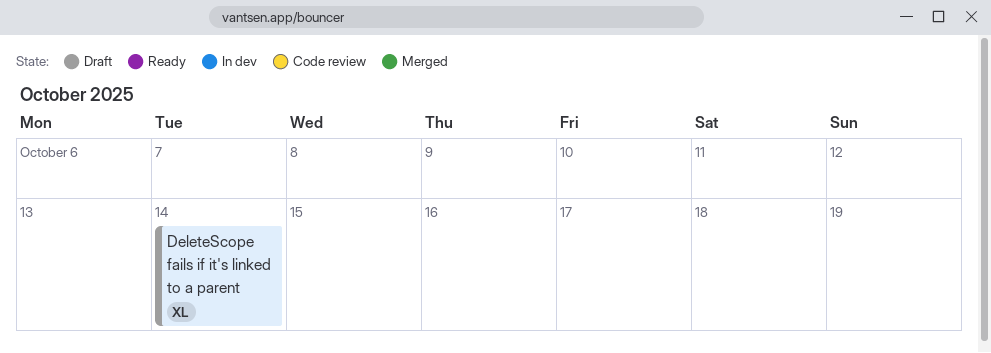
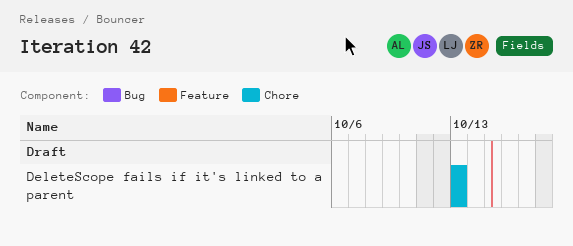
DeleteScope fails if it's linked to a parent, due: Oct 14 -> Oct 13

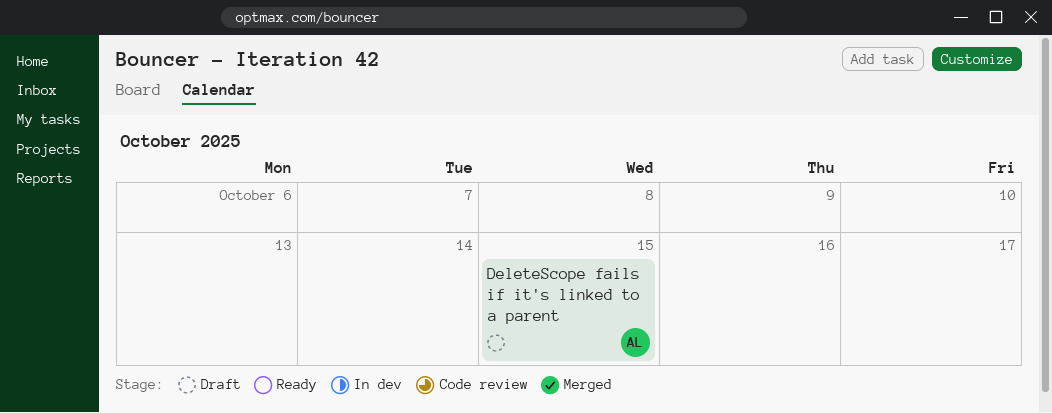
DeleteScope fails if it's linked to a parent, due: Oct 13 -> Oct 15

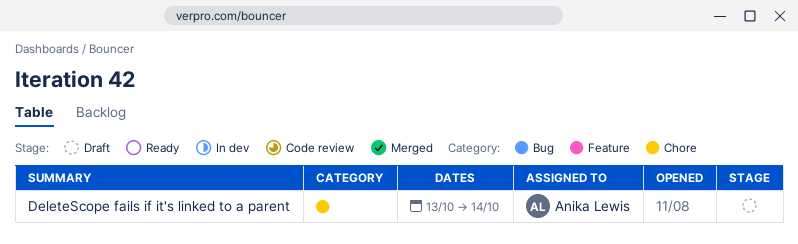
DeleteScope fails if it's linked to a parent, due: Oct 15 -> Oct 14

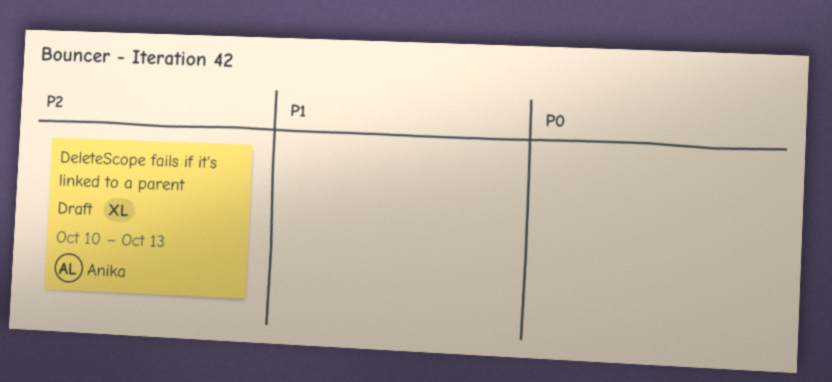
DeleteScope fails if it's linked to a parent, start: Oct 13 -> Oct 10
DeleteScope fails if it's linked to a parent, due: Oct 14 -> Oct 13

